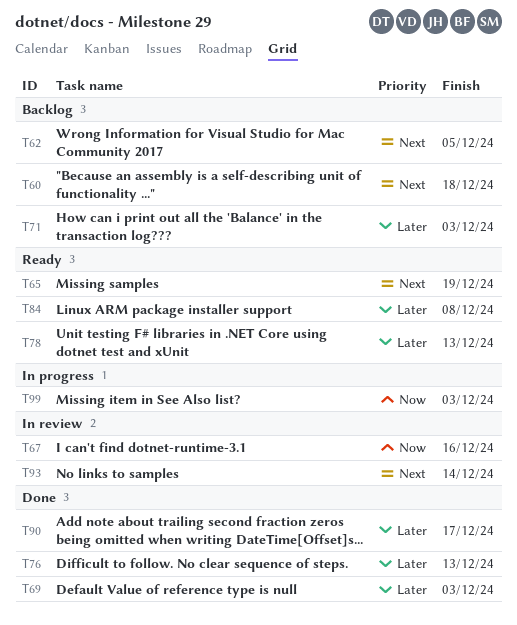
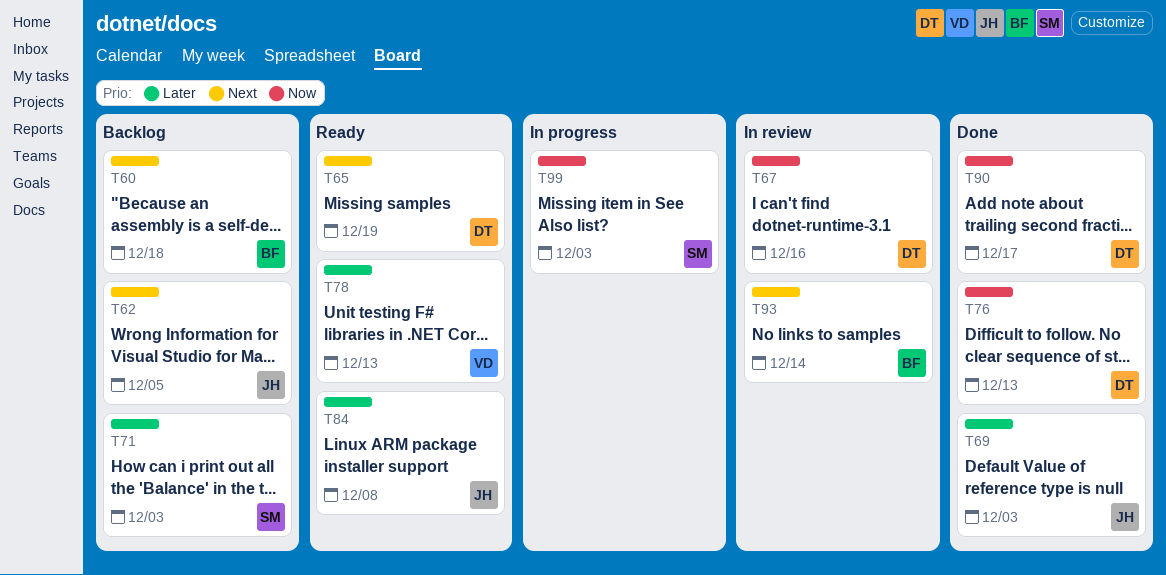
T76, priority: Later -> Now
T90, priority: Later -> Now

